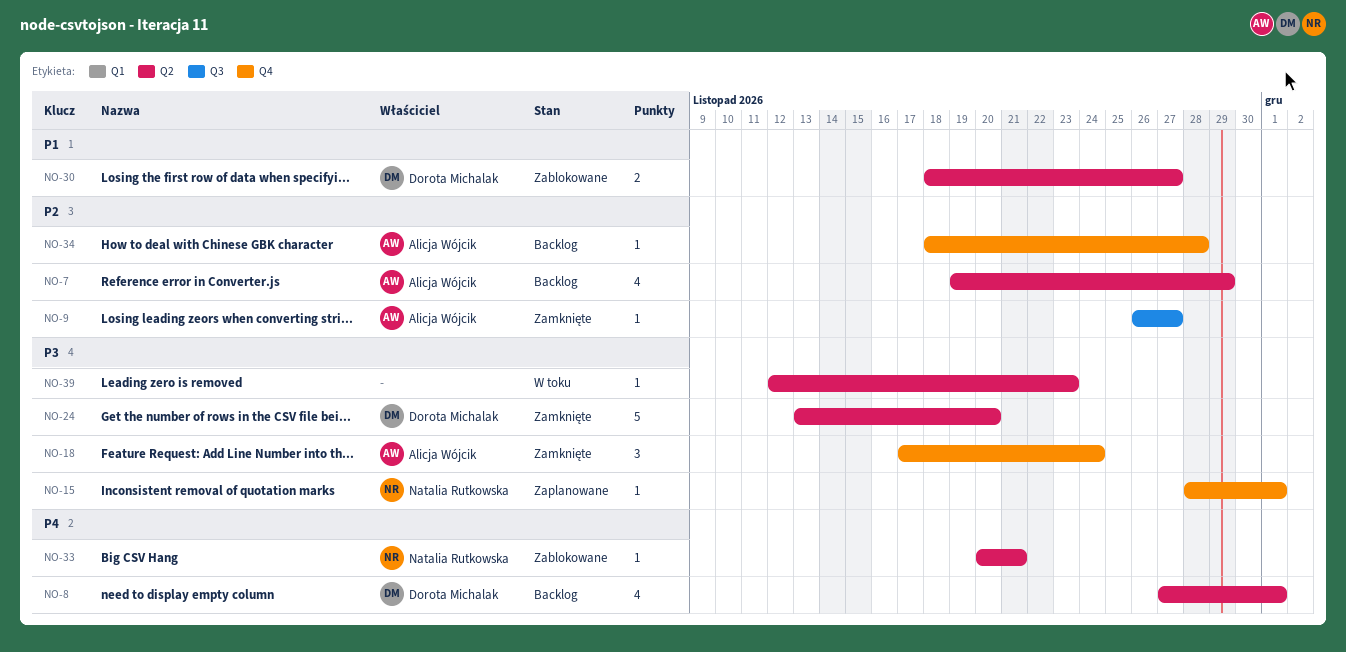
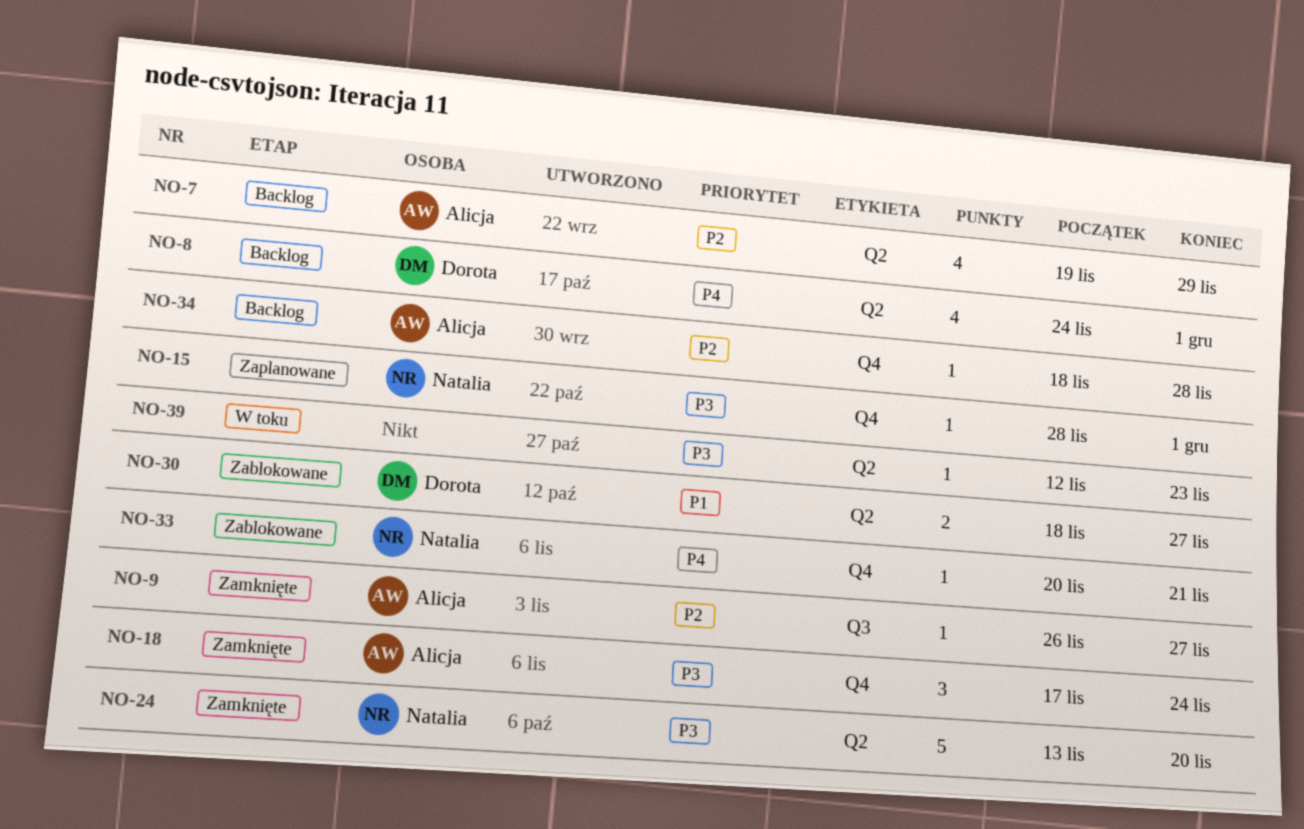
NO-8, start: Nov 27 -> Nov 24
NO-24, owner: Dorota Michalak -> Natalia Rutkowska
NO-33, label: Q2 -> Q4

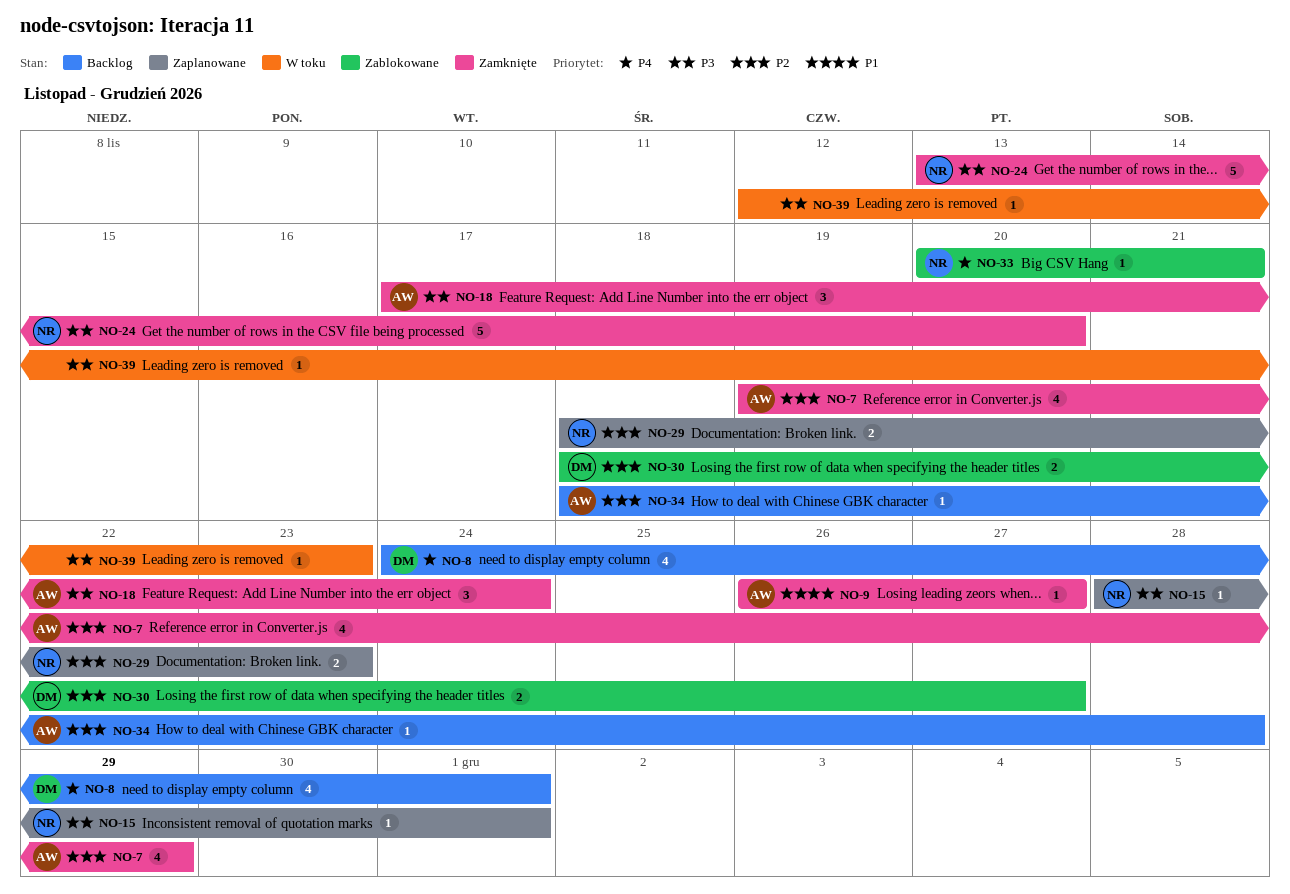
NO-7, status: Backlog -> Zamknięte
NO-9, priority: P2 -> P1
NO-29: none -> present
NO-30, priority: P1 -> P2

